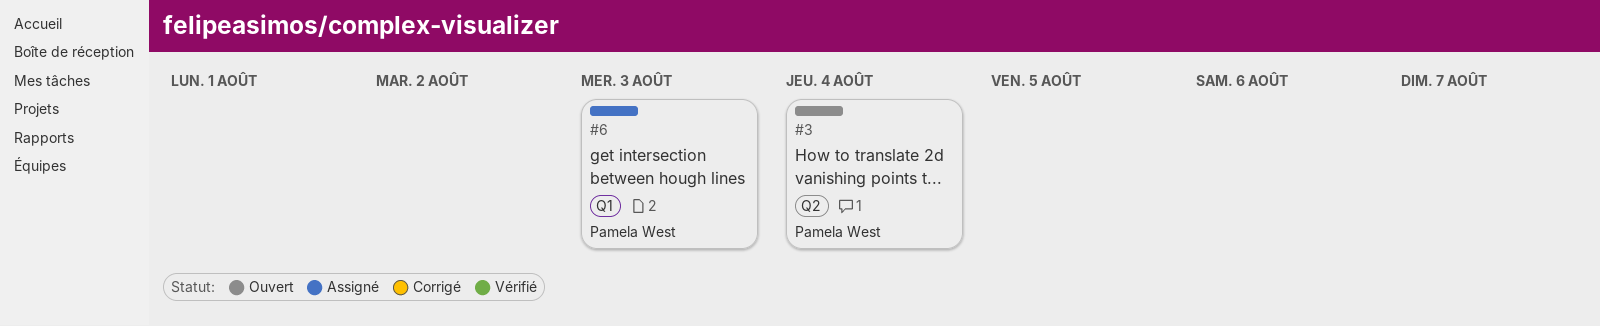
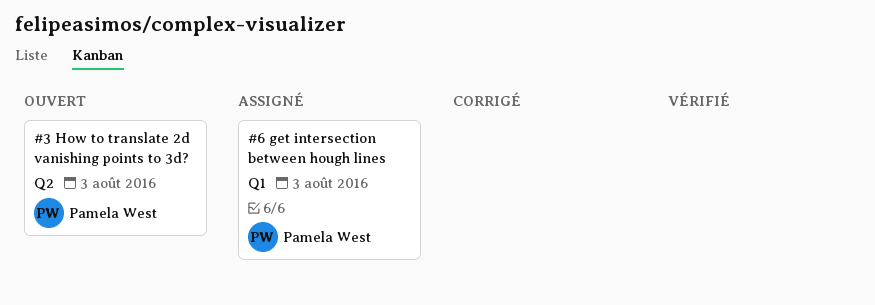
#3, due: Aug 4 -> Aug 3

